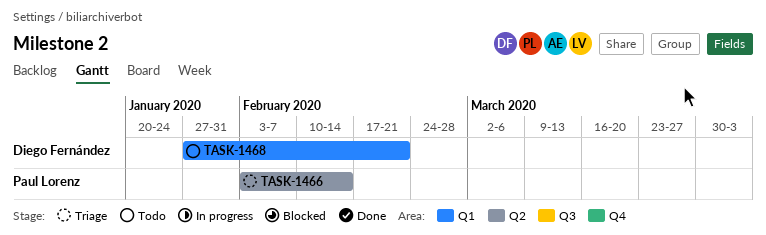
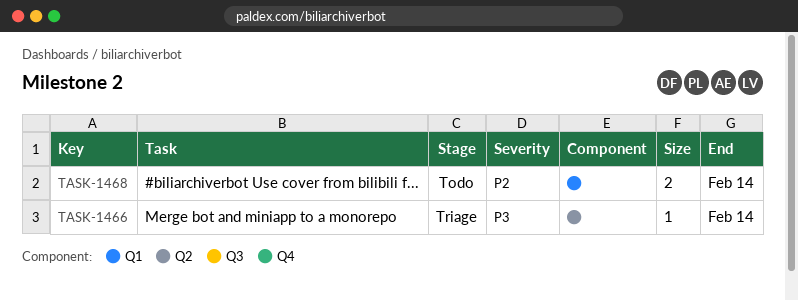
TASK-1468, due: Feb 21 -> Feb 14

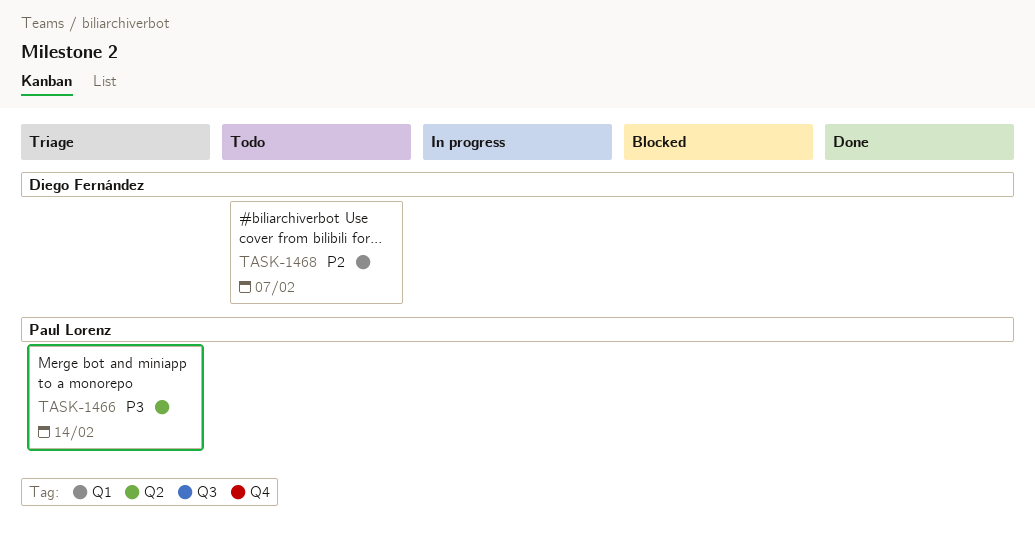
TASK-1468, due: Feb 14 -> Feb 7

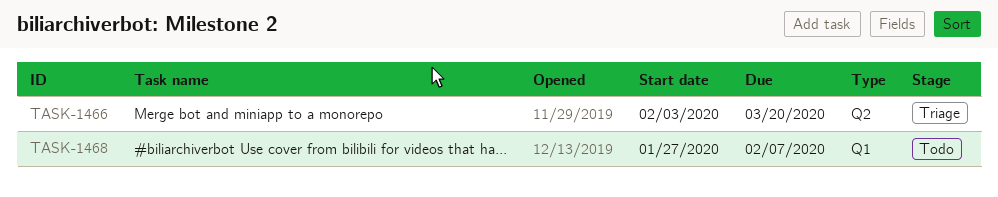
TASK-1466, due: Feb 14 -> Mar 20

